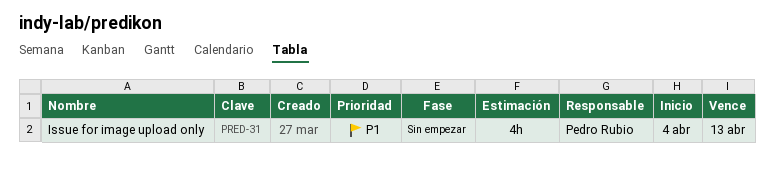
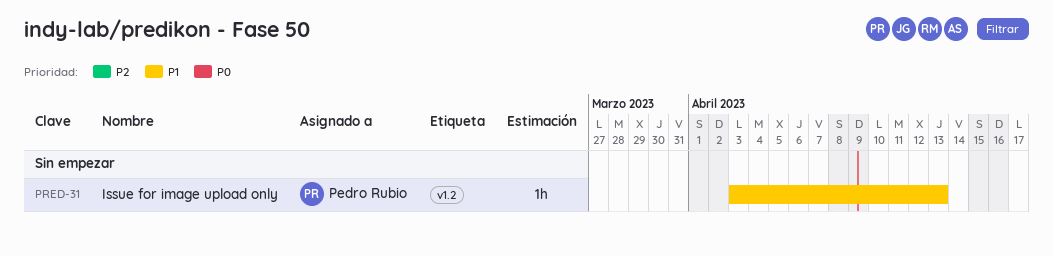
PRED-31, estimate: 4h -> 1h
PRED-31, start: Apr 4 -> Apr 3

